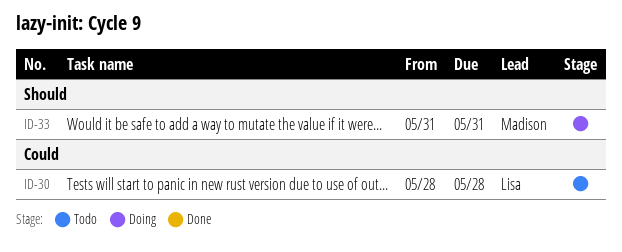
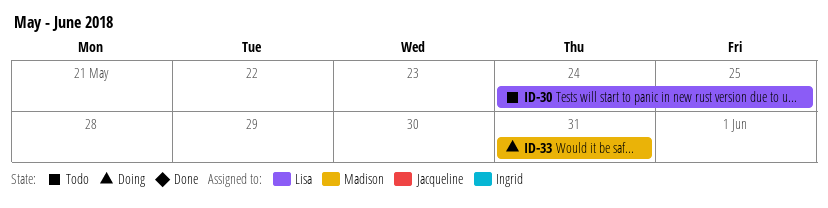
ID-30, start: May 28 -> May 24
ID-30, due: May 28 -> May 25

